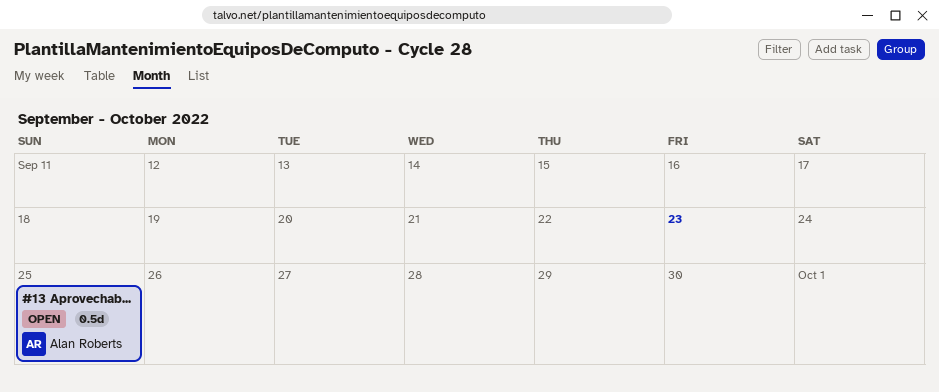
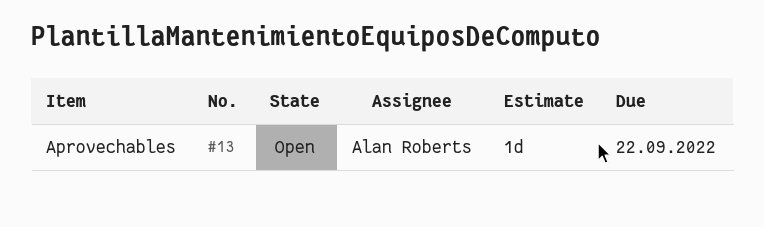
#13, estimate: 0.5d -> 1d
#13, due: Sep 25 -> Sep 22

